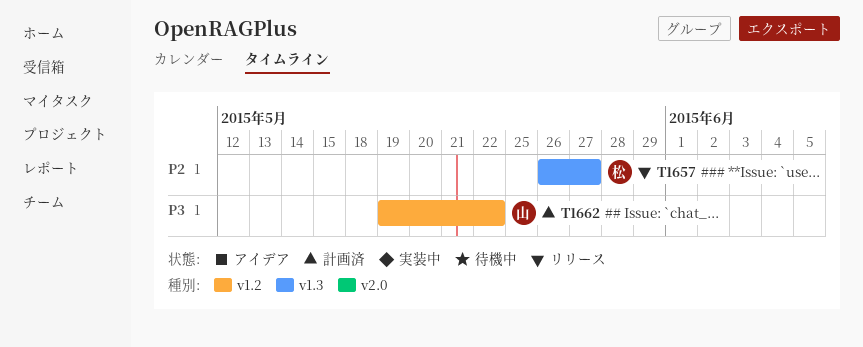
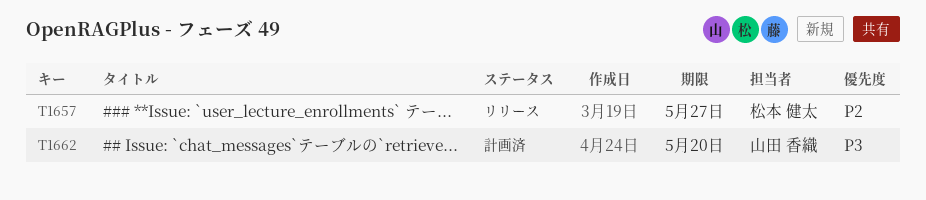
T1662, due: May 22 -> May 20

